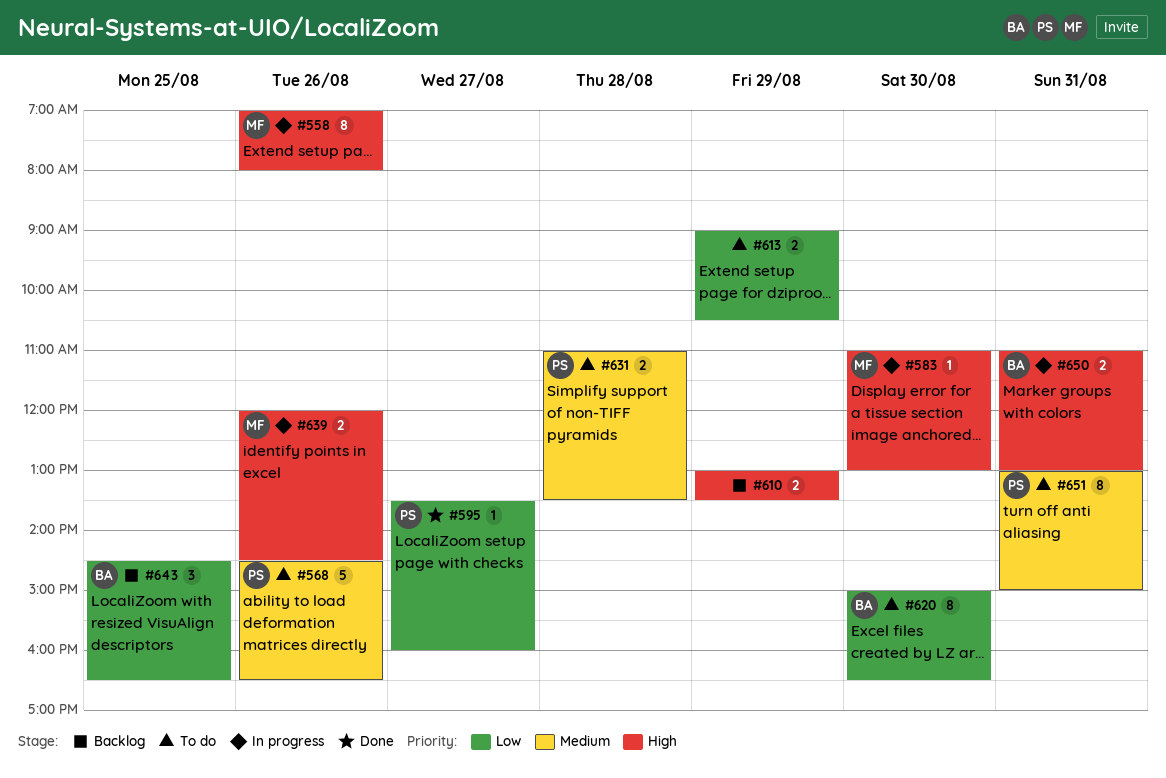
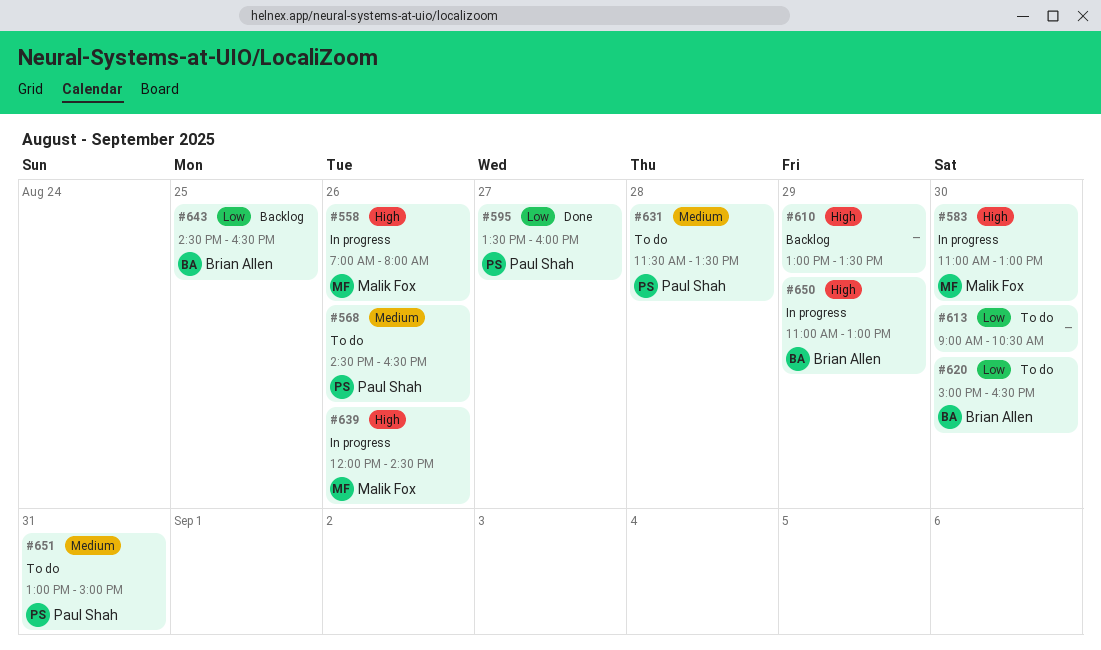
#613, day: Aug 29 -> Aug 30
#631, begins: 11:00 -> 11:30
#650, day: Aug 31 -> Aug 29

